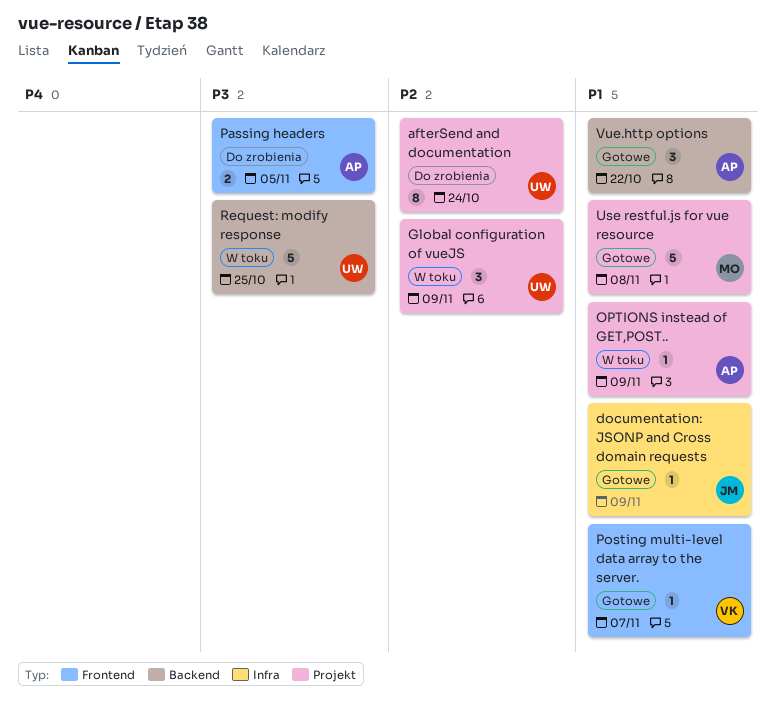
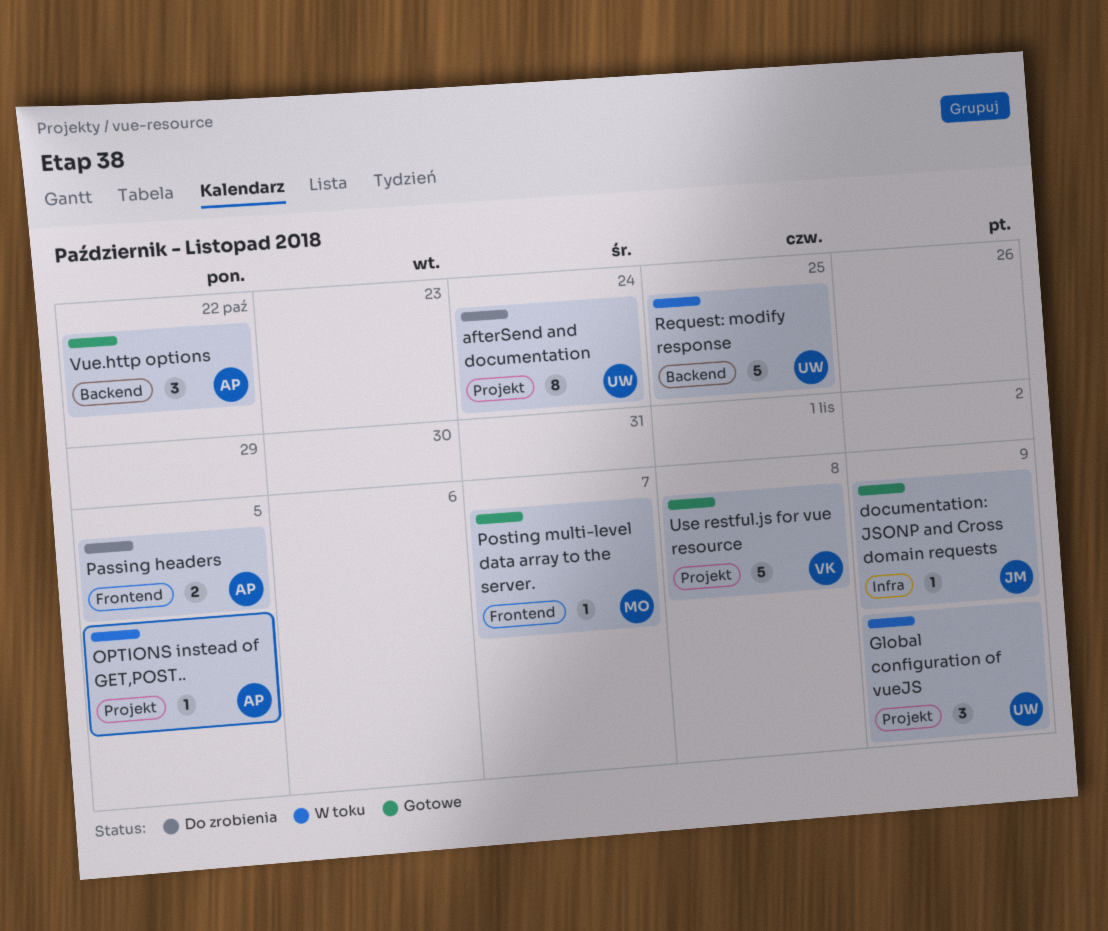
OPTIONS instead of GET,POST.., due: Nov 9 -> Nov 5
Posting multi-level data array to the server., owner: VK -> MO
Use restful.js for vue resource, owner: MO -> VK

